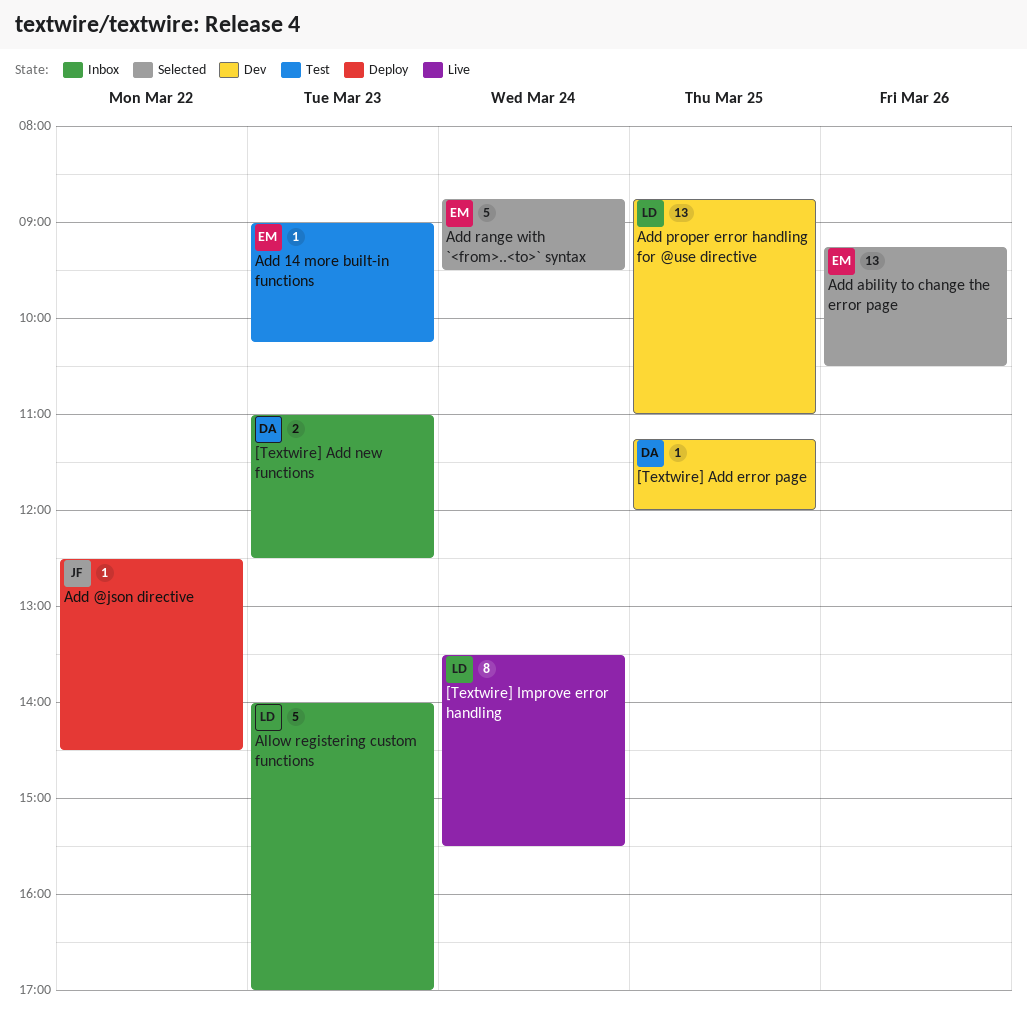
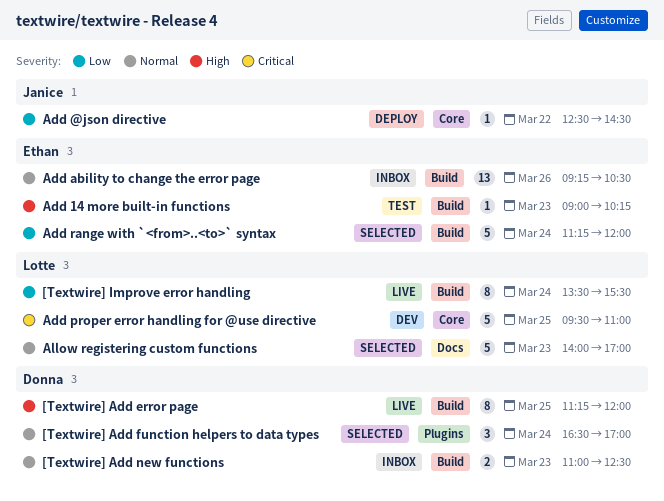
[Textwire] Add error page, status: Dev -> Live
[Textwire] Add error page, estimate: 1 -> 8
[Textwire] Add function helpers to data types: none -> present
Add ability to change the error page, status: Selected -> Inbox
Add proper error handling for @use directive, estimate: 13 -> 5
Add proper error handling for @use directive, begins: 08:45 -> 09:30
Add range with `<from>..<to>` syntax, begins: 08:45 -> 11:15
Add range with `<from>..<to>` syntax, ends: 09:30 -> 12:00
Allow registering custom functions, status: Inbox -> Selected

